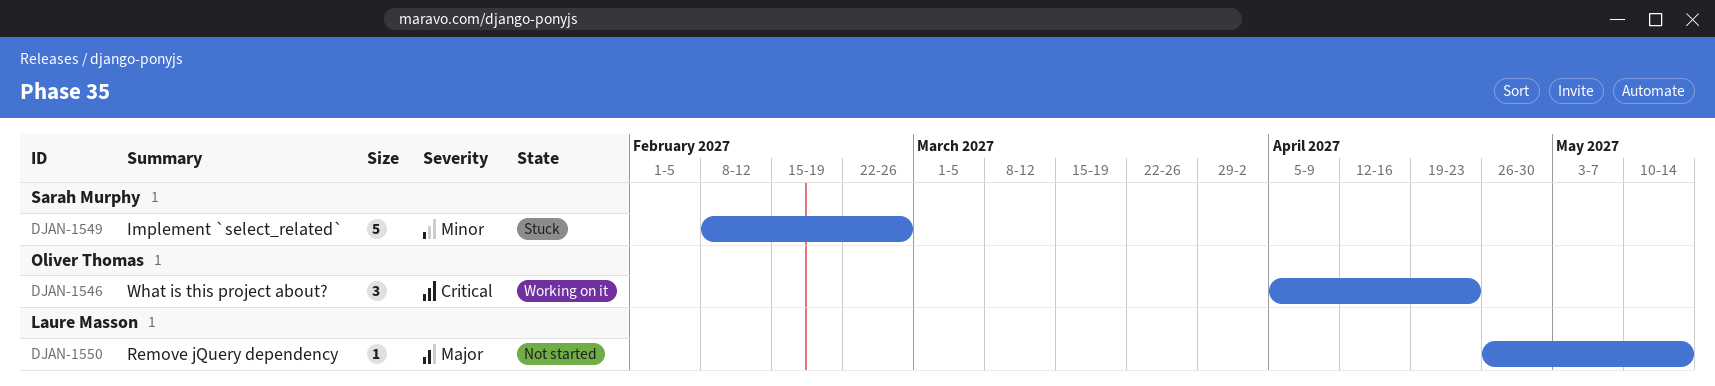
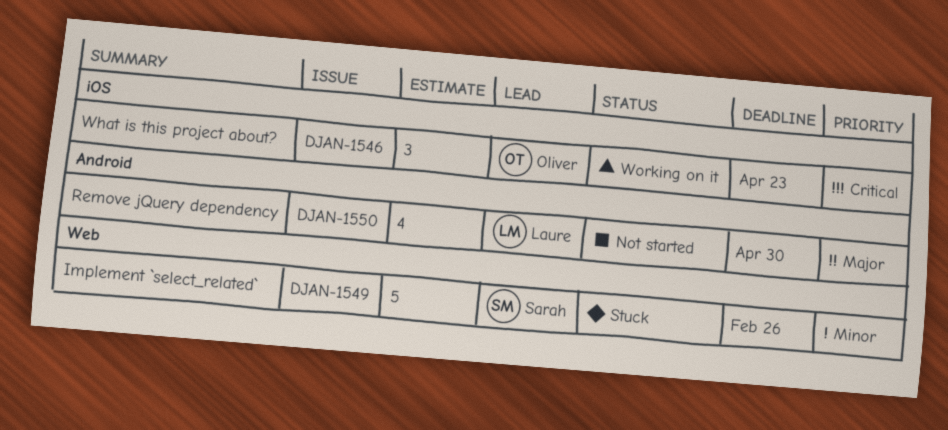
DJAN-1550, estimate: 1 -> 4
DJAN-1550, due: May 14 -> Apr 30

